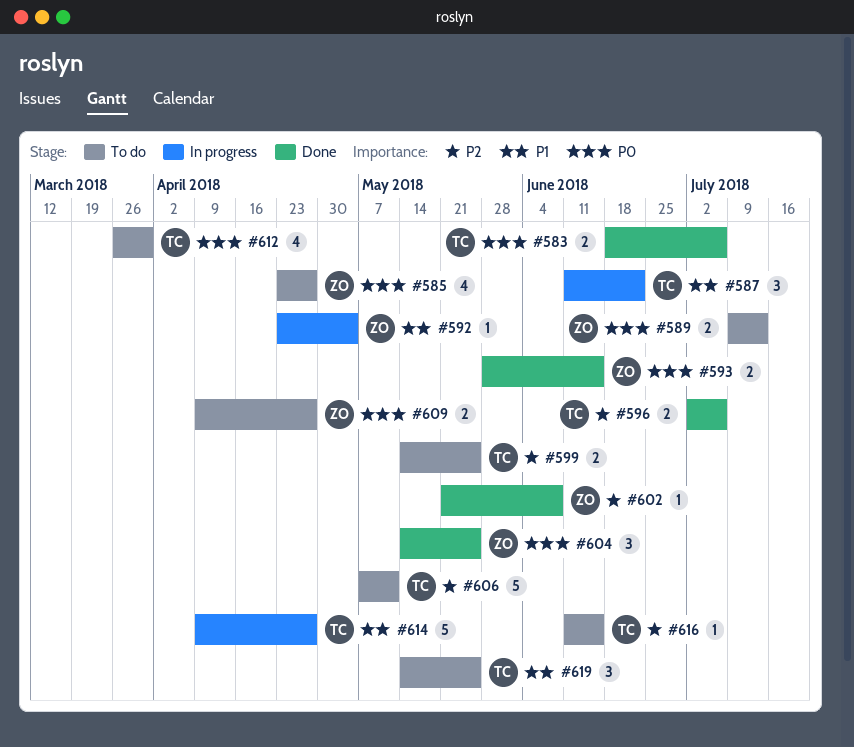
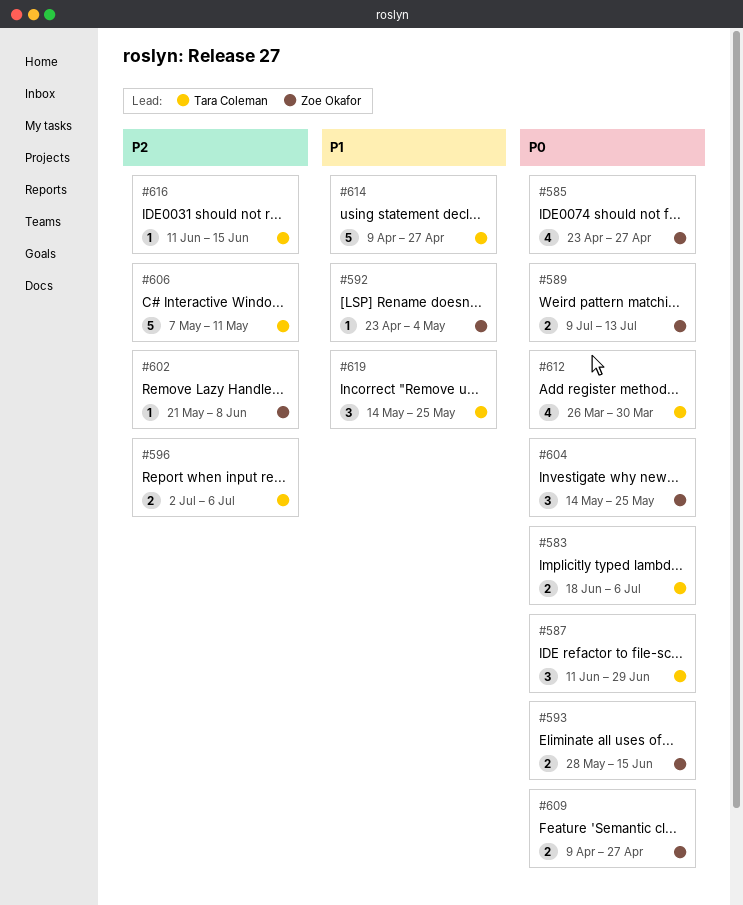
#587, priority: P1 -> P0
#587, due: Jun 22 -> Jun 29
#599: present -> none

